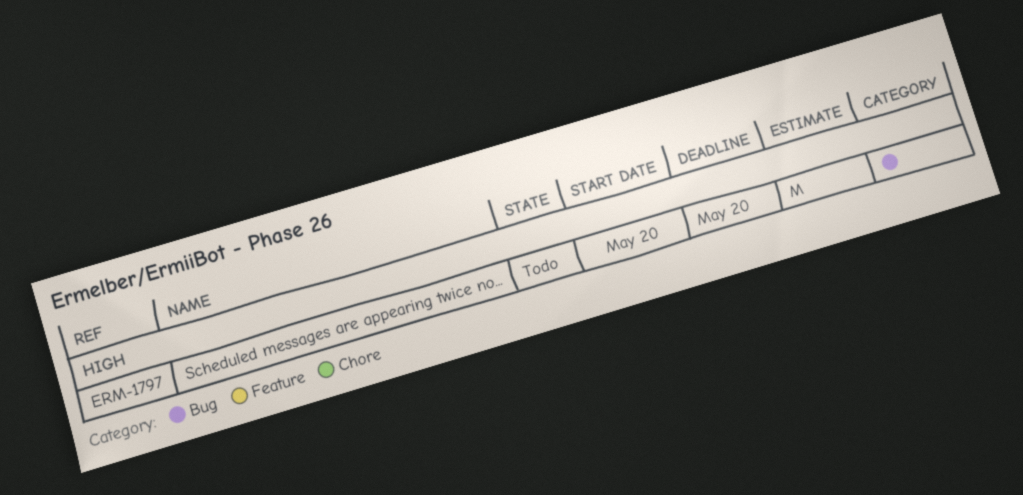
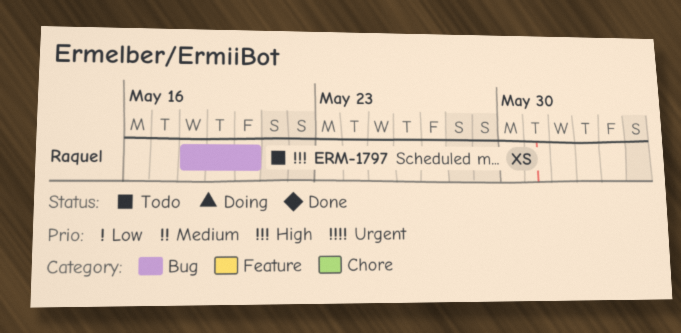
ERM-1797, estimate: M -> XS
ERM-1797, start: May 20 -> May 18

